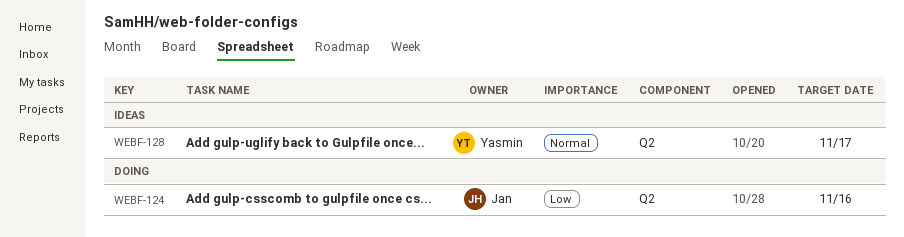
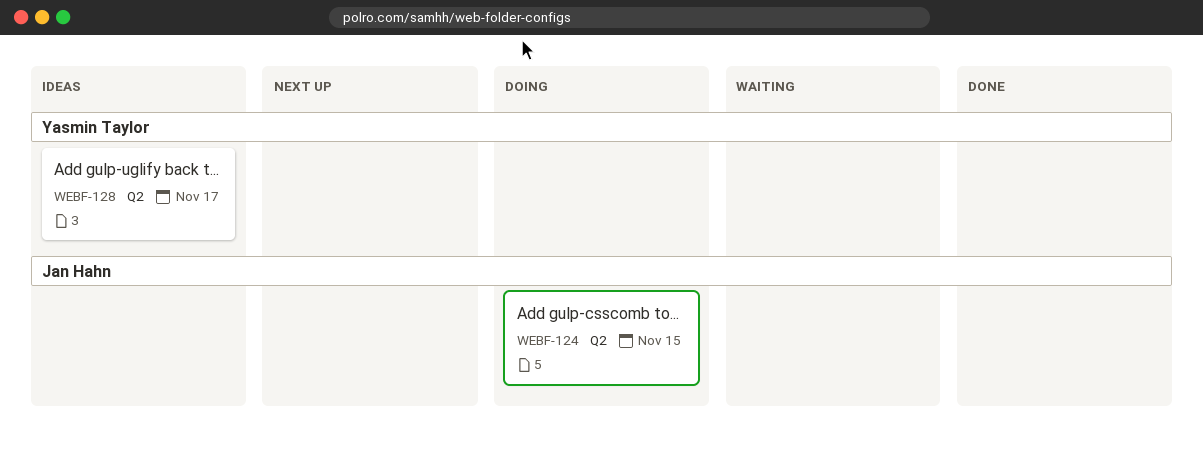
WEBF-124, due: Nov 16 -> Nov 15

